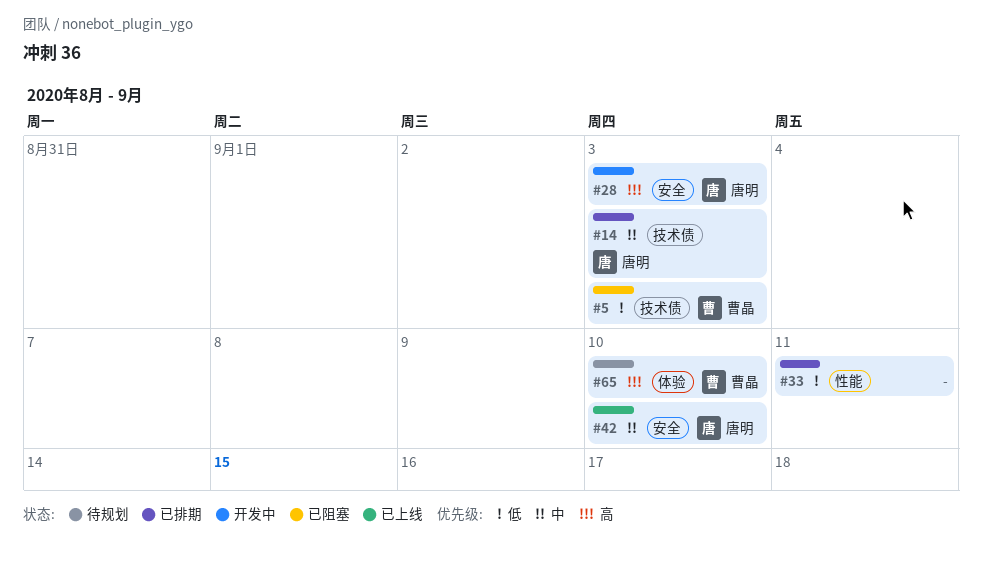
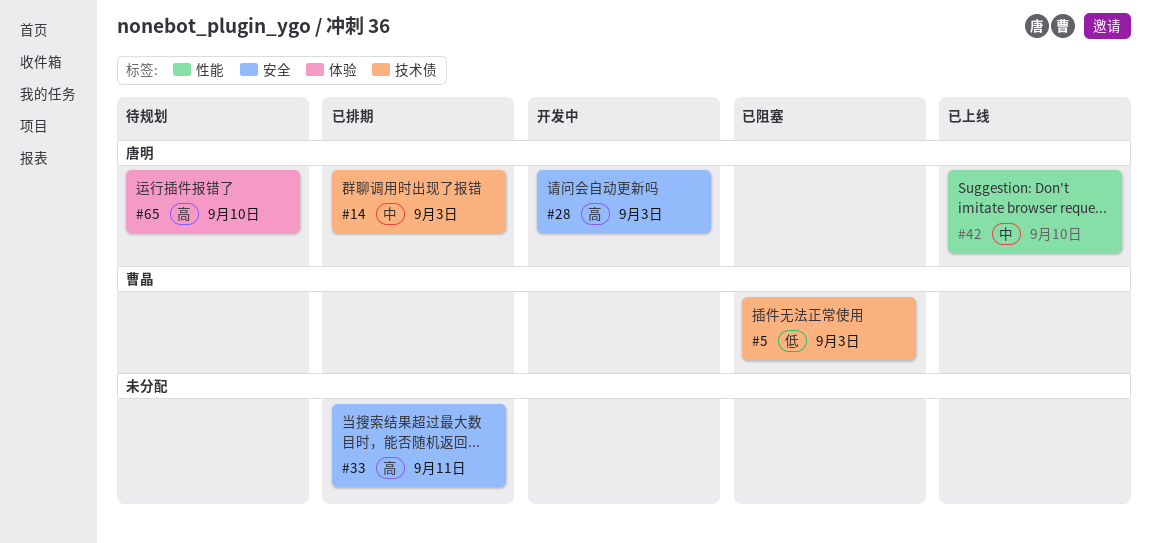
#33, priority: 低 -> 高
#33, label: 性能 -> 安全
#42, label: 安全 -> 性能
#65, owner: 曹晶 -> 唐明

